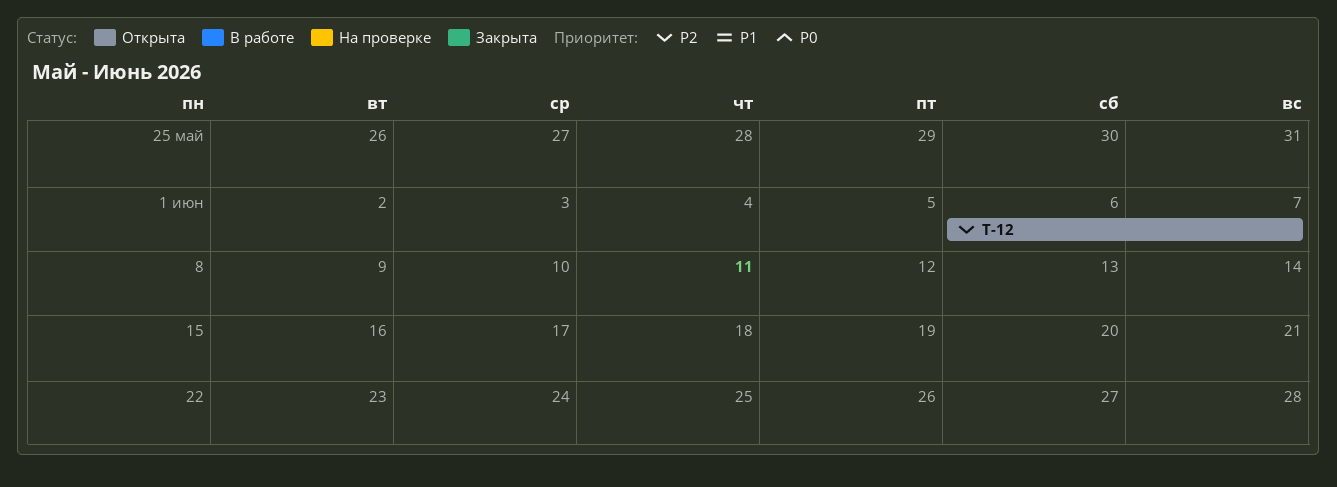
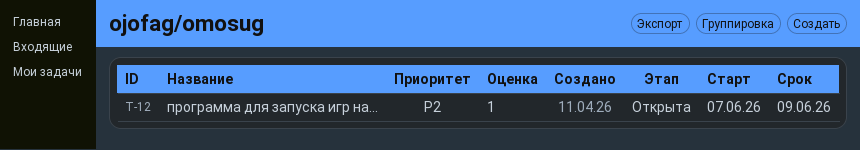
T-12, start: Jun 6 -> Jun 7
T-12, due: Jun 7 -> Jun 9

